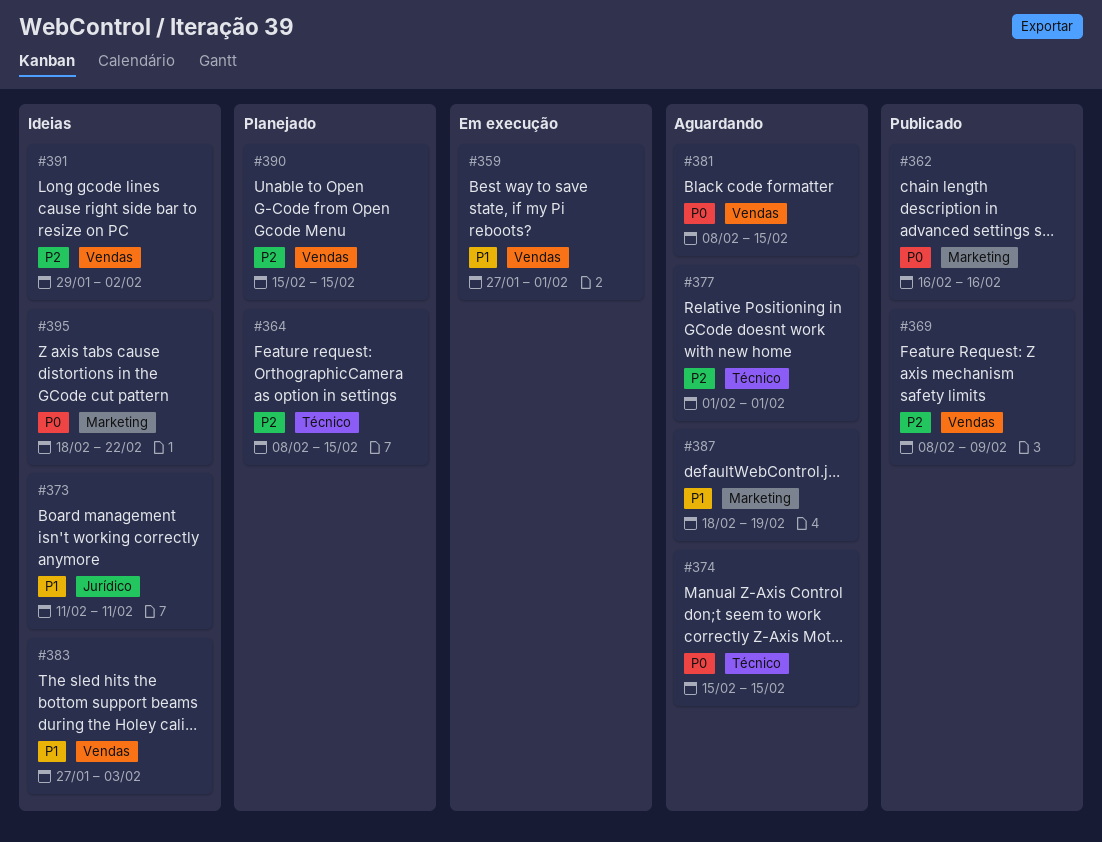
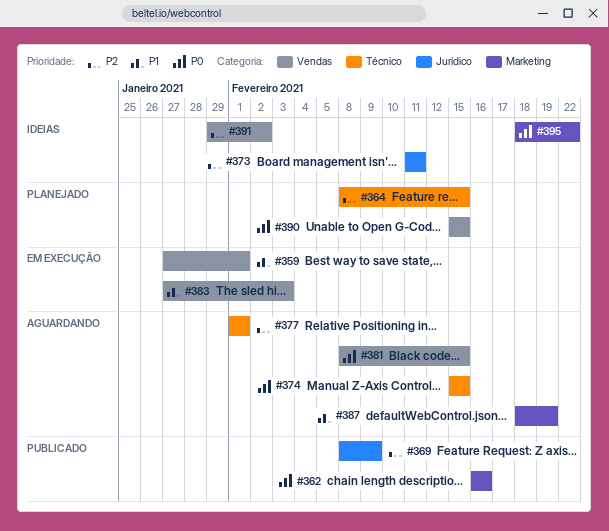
#369, label: Vendas -> Jurídico
#373, priority: P1 -> P2
#383, status: Ideias -> Em execução
#390, priority: P2 -> P0

